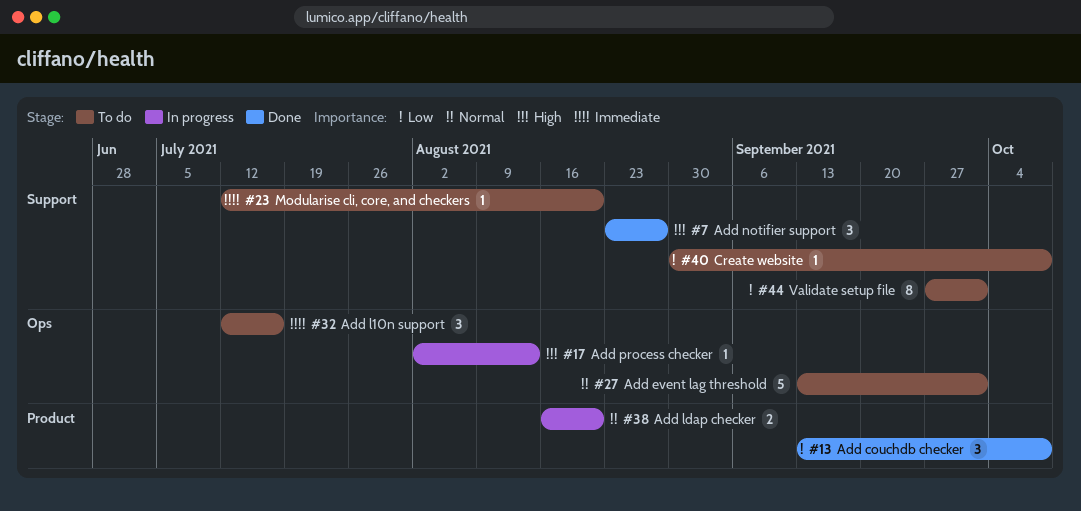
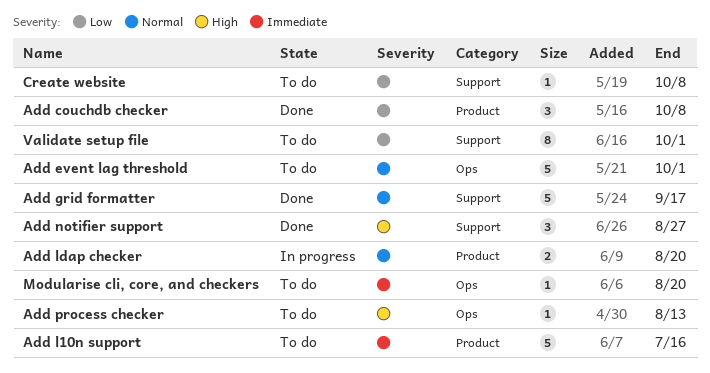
Add grid formatter: none -> present
Add l10n support, label: Ops -> Product
Add l10n support, estimate: 3 -> 5
Add process checker, status: In progress -> To do
Modularise cli, core, and checkers, label: Support -> Ops

